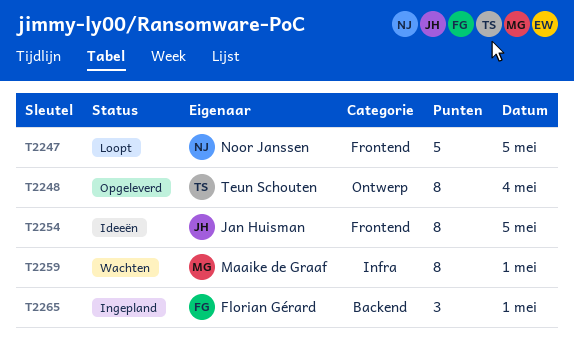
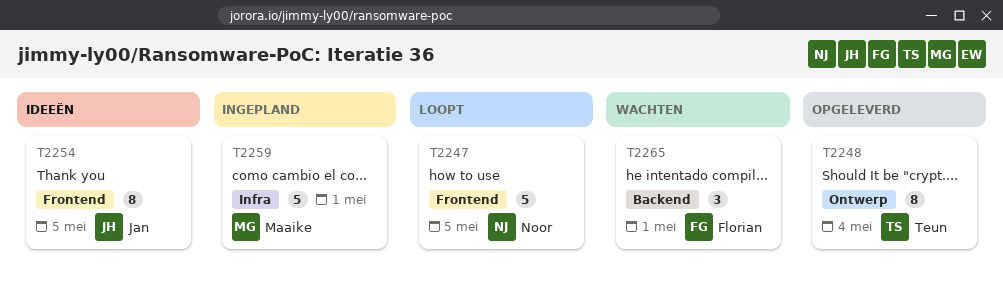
T2259, status: Wachten -> Ingepland
T2259, estimate: 8 -> 5
T2265, status: Ingepland -> Wachten

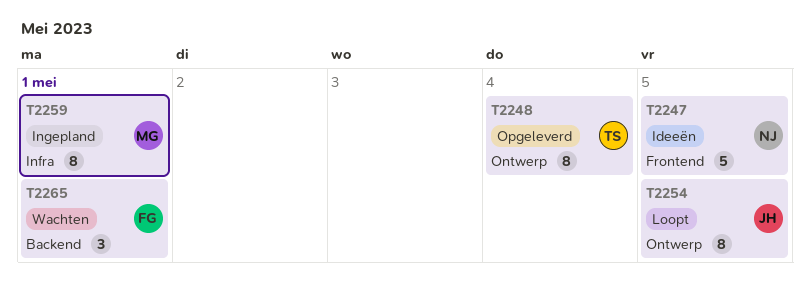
T2247, status: Loopt -> Ideeën
T2254, status: Ideeën -> Loopt
T2254, label: Frontend -> Ontwerp
T2259, estimate: 5 -> 8

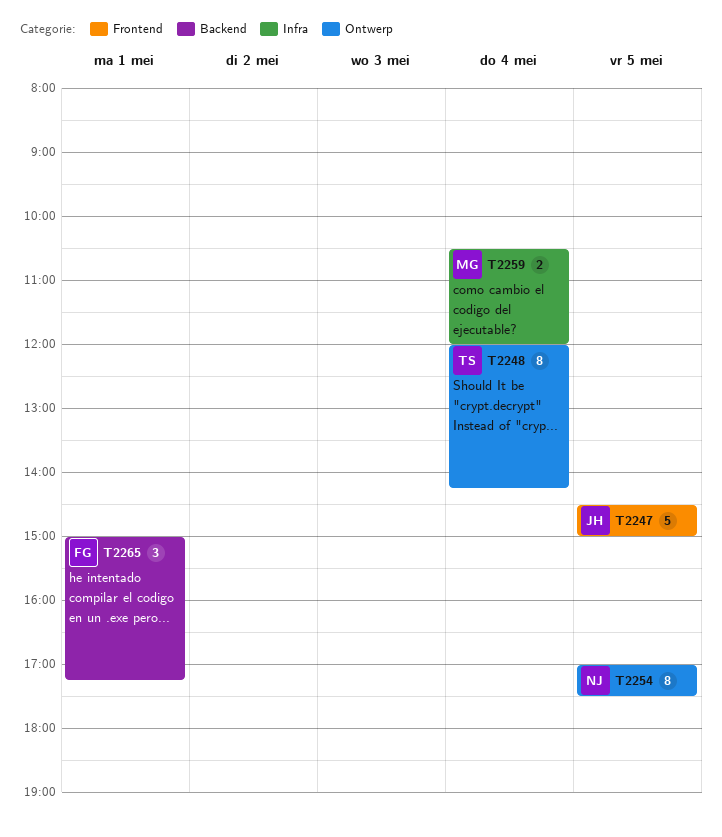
T2247, owner: NJ -> JH
T2254, owner: JH -> NJ
T2259, estimate: 8 -> 2
T2259, day: May 1 -> May 4

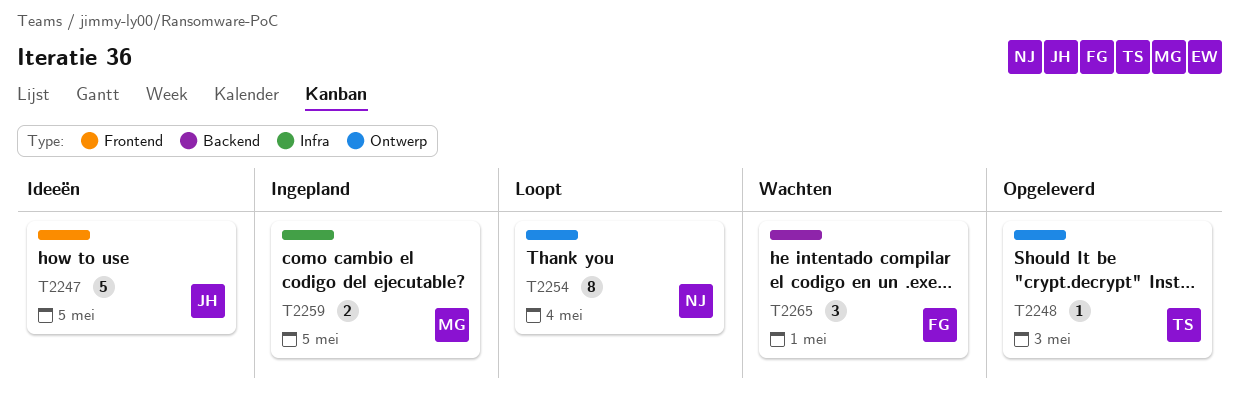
T2248, estimate: 8 -> 1
T2248, day: May 4 -> May 3
T2254, day: May 5 -> May 4
T2259, day: May 4 -> May 5

